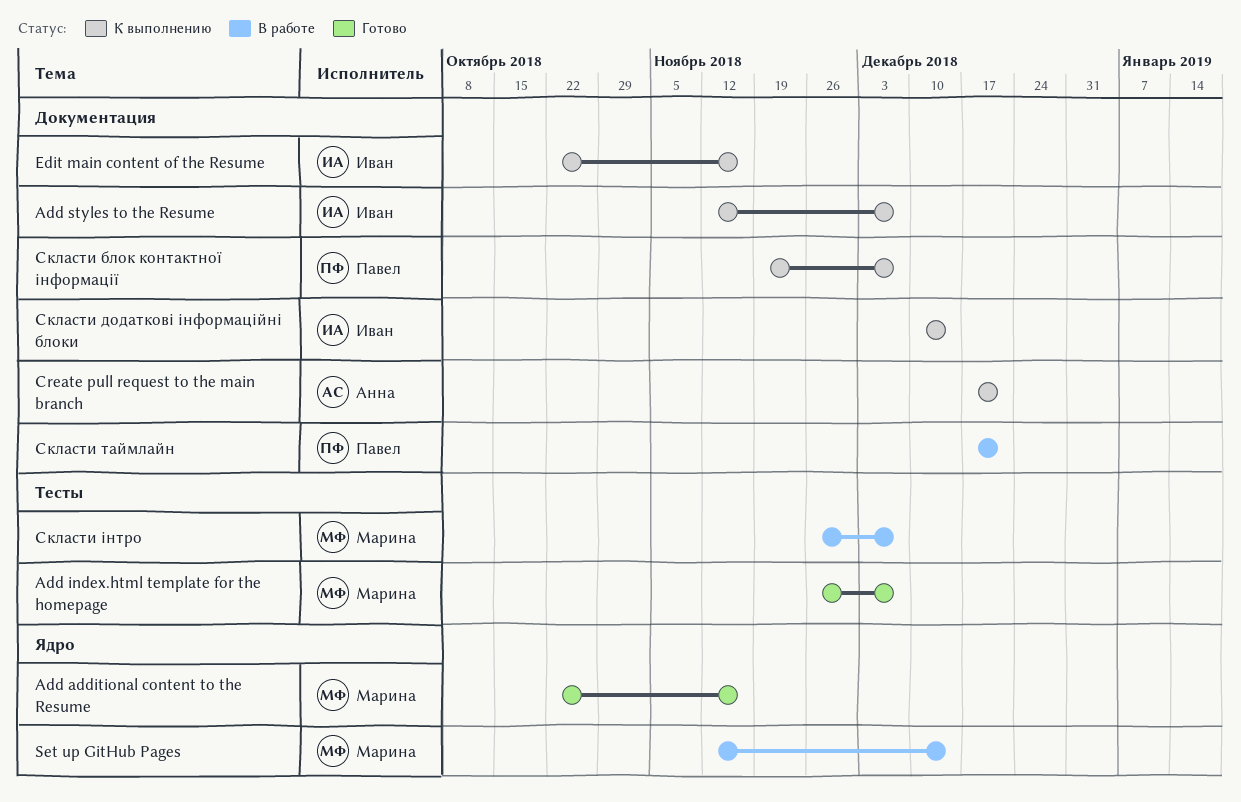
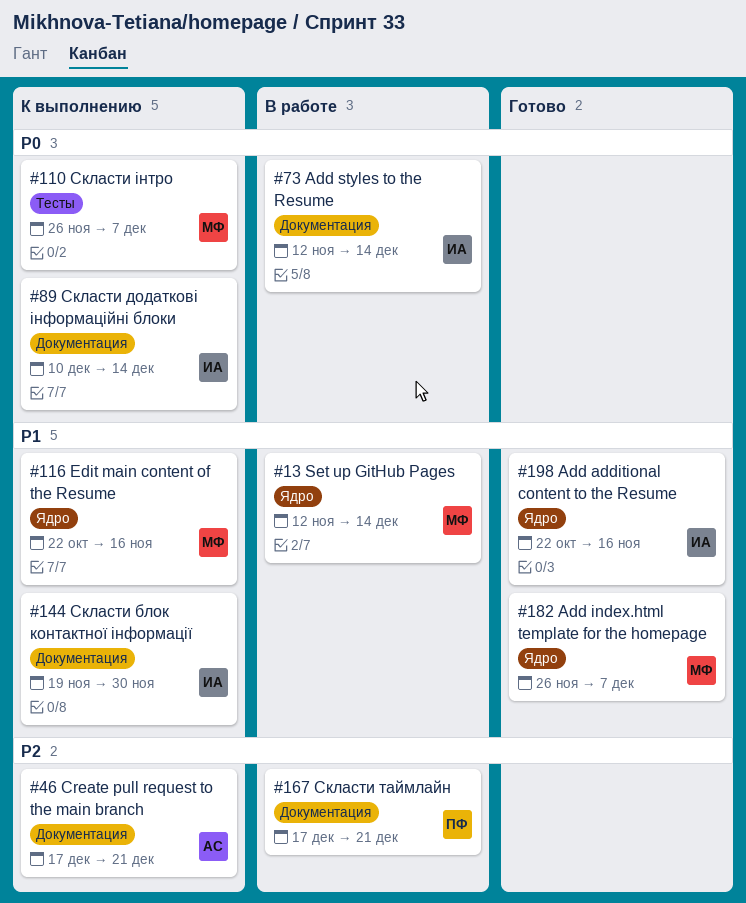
Add additional content to the Resume, owner: Марина -> Иван
Add index.html template for the homepage, label: Тесты -> Ядро
Add styles to the Resume, status: К выполнению -> В работе
Add styles to the Resume, due: Dec 7 -> Dec 14
Edit main content of the Resume, owner: Иван -> Марина
Edit main content of the Resume, label: Документация -> Ядро
Скласти блок контактної інформації, owner: Павел -> Иван
Скласти блок контактної інформації, due: Dec 7 -> Nov 30
Скласти інтро, status: В работе -> К выполнению

